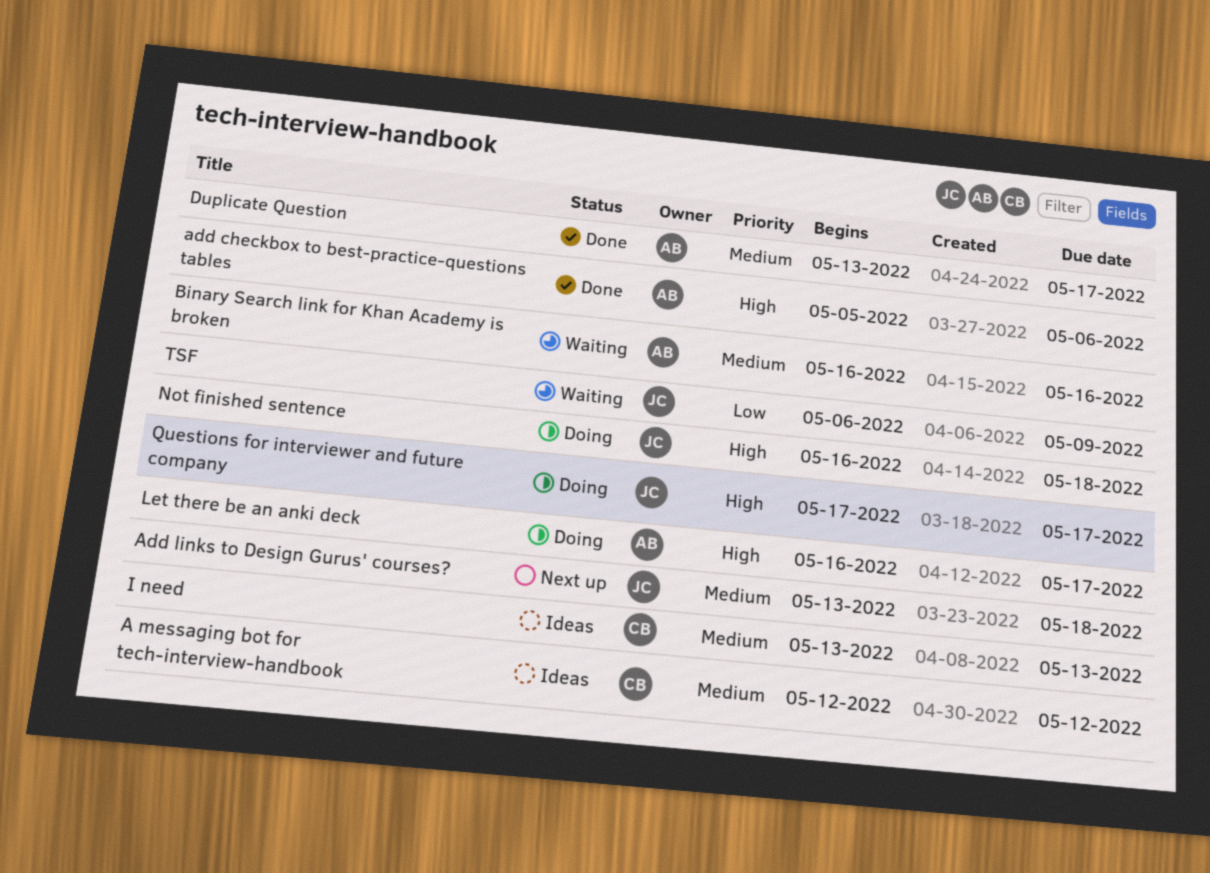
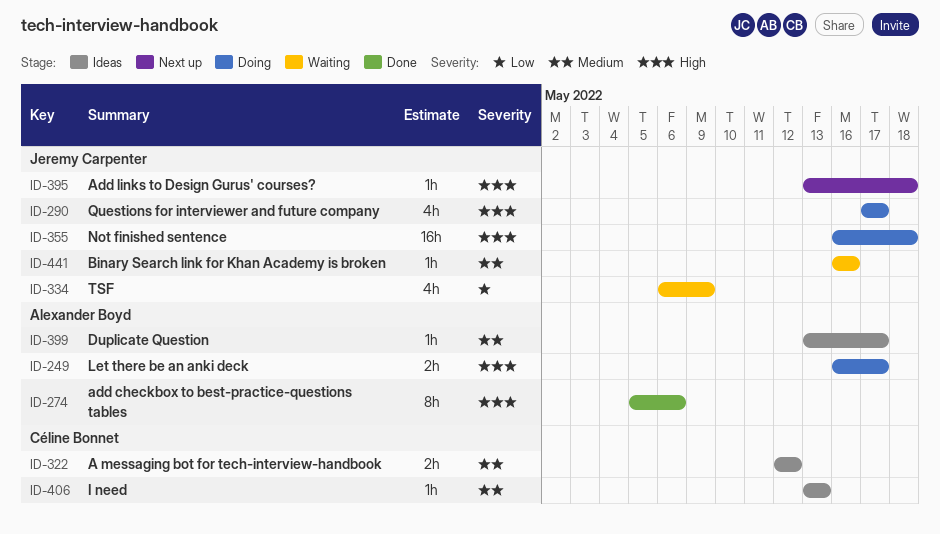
Add links to Design Gurus' courses?, priority: Medium -> High
Binary Search link for Khan Academy is broken, owner: Alexander Boyd -> Jeremy Carpenter
Duplicate Question, status: Done -> Ideas

